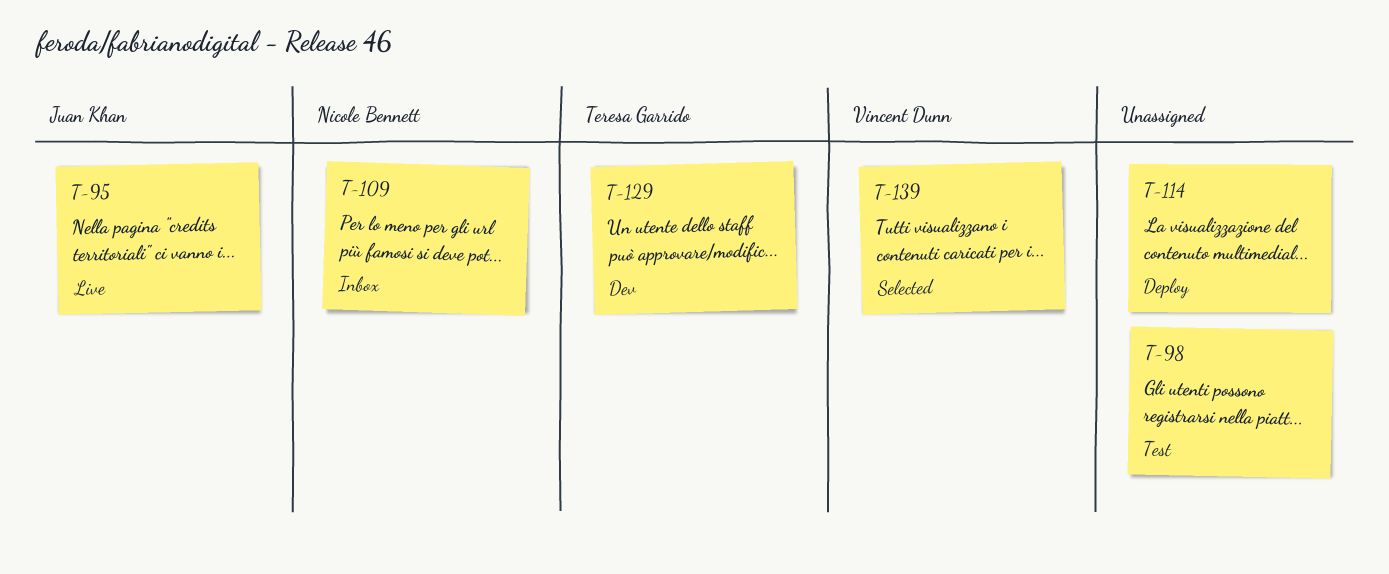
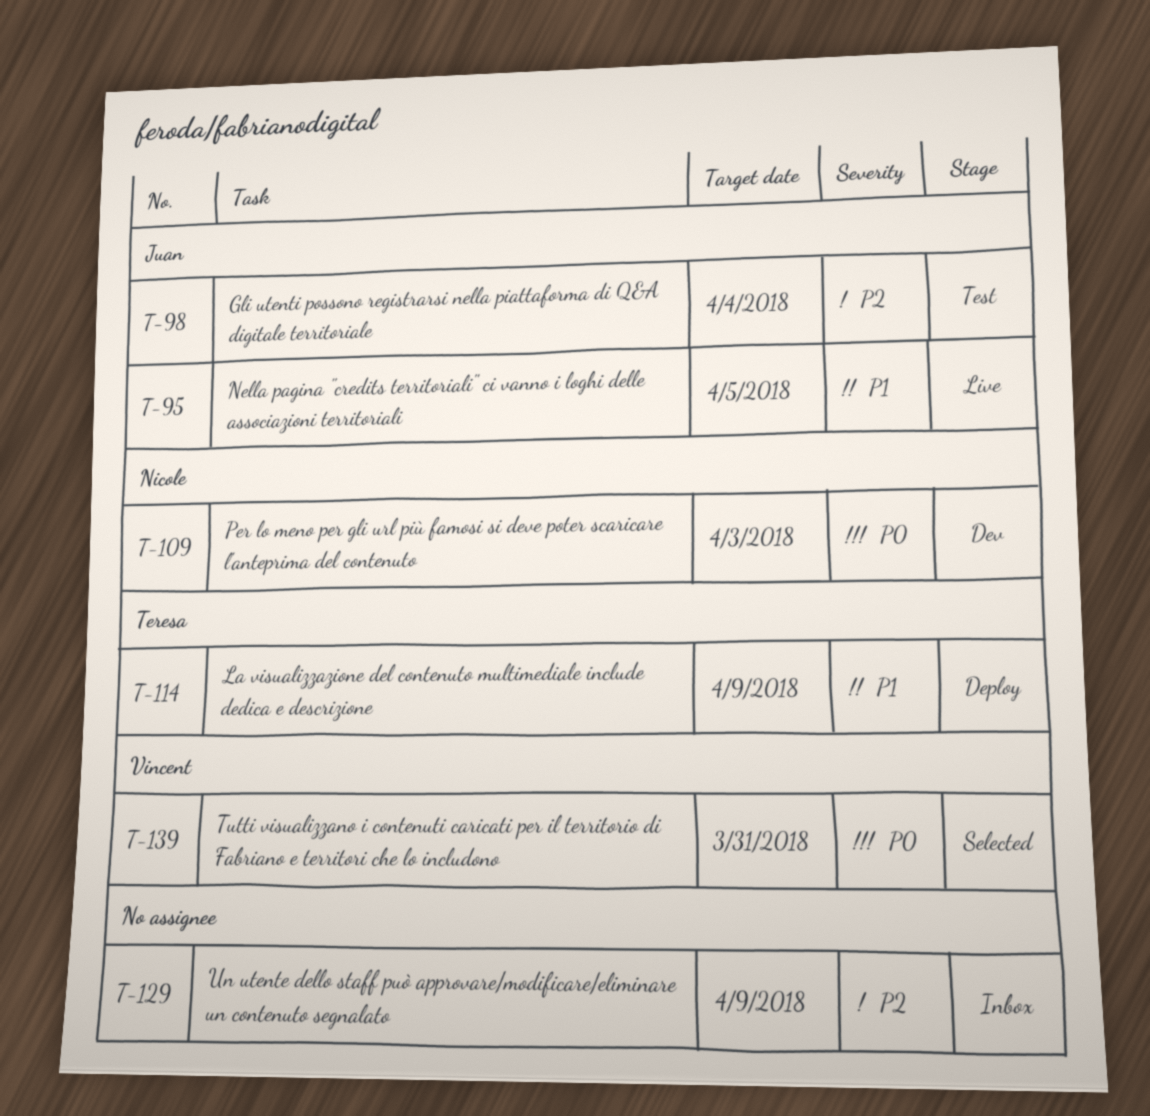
T-98, owner: none -> Juan Khan
T-109, status: Inbox -> Dev
T-114, owner: none -> Teresa Garrido
T-129, status: Dev -> Inbox
T-129, owner: Teresa Garrido -> none

